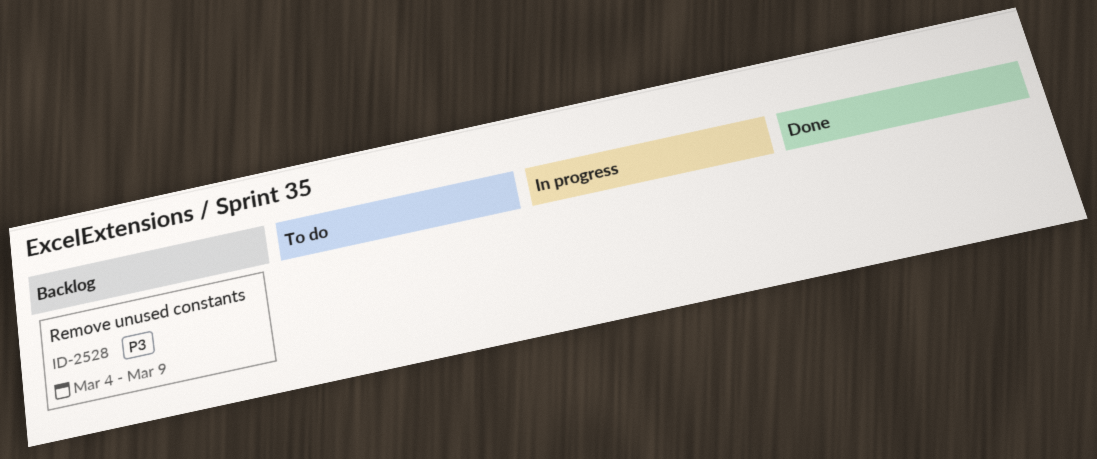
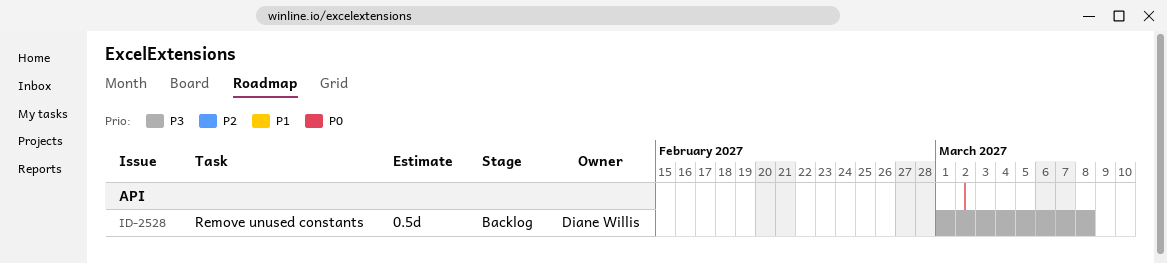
ID-2528, start: Mar 4 -> Mar 1
ID-2528, due: Mar 9 -> Mar 8

